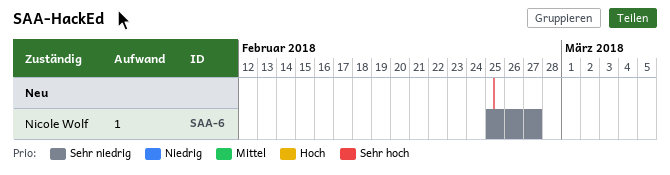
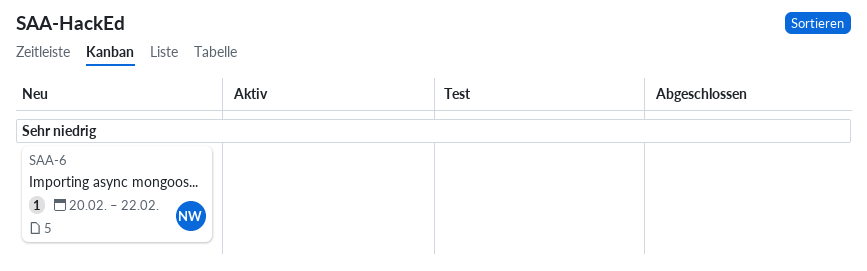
SAA-6, start: Feb 25 -> Feb 20
SAA-6, due: Feb 27 -> Feb 22

